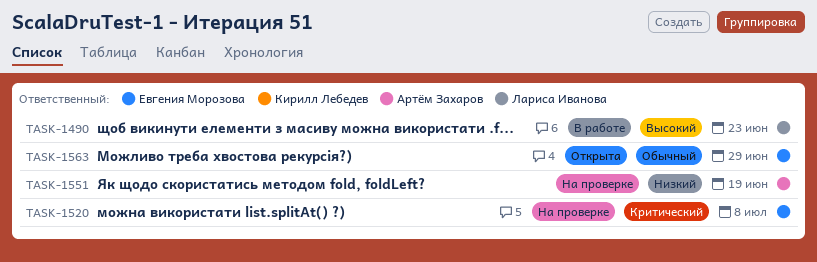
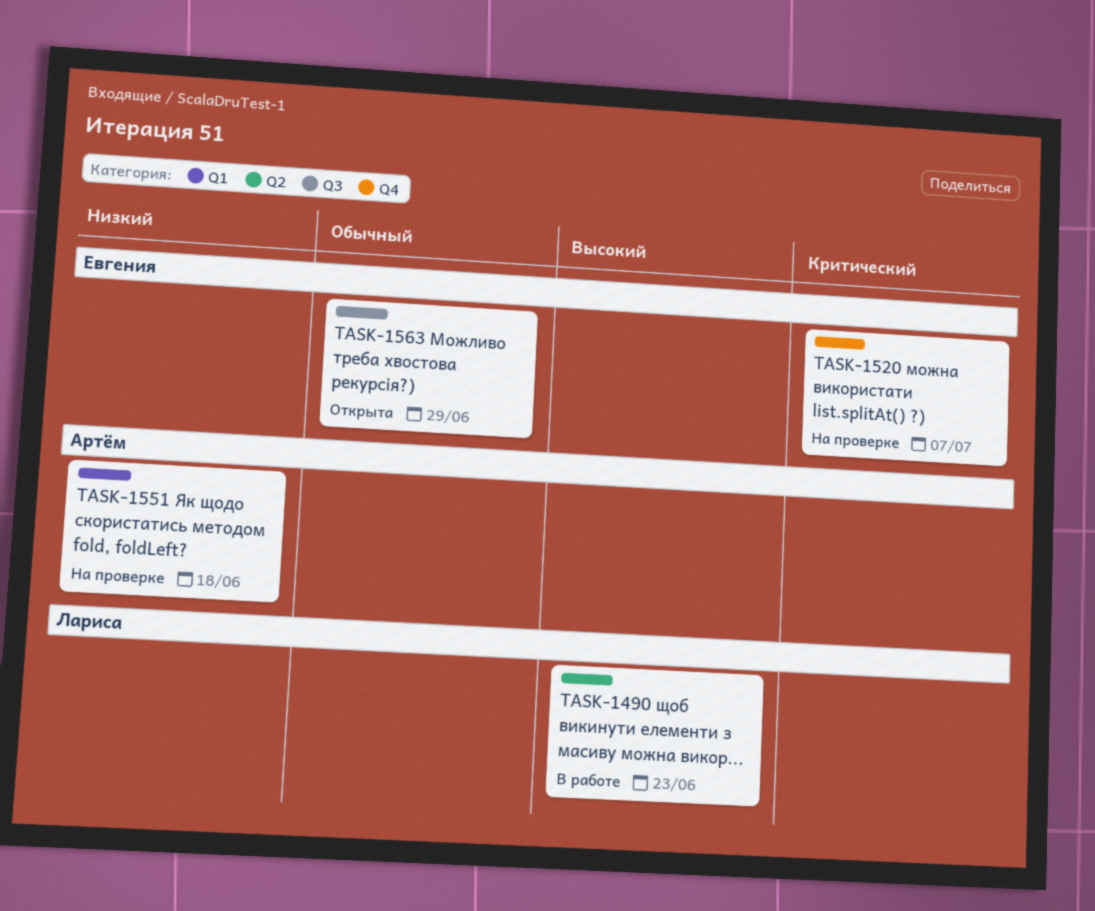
TASK-1520, due: Jul 8 -> Jul 7
TASK-1551, due: Jun 19 -> Jun 18

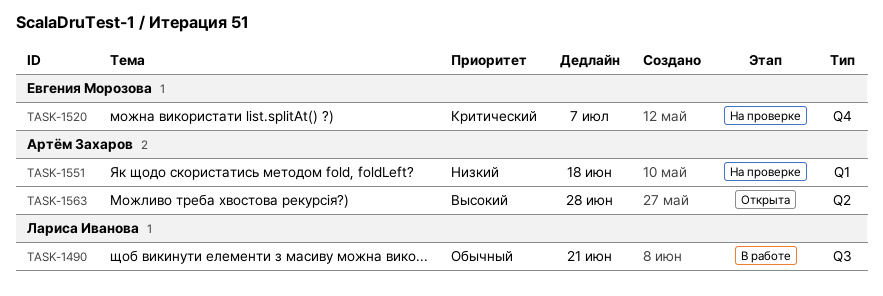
TASK-1490, priority: Высокий -> Обычный
TASK-1490, label: Q2 -> Q3
TASK-1490, due: Jun 23 -> Jun 21
TASK-1563, owner: Евгения Морозова -> Артём Захаров
TASK-1563, priority: Обычный -> Высокий
TASK-1563, label: Q3 -> Q2
TASK-1563, due: Jun 29 -> Jun 28

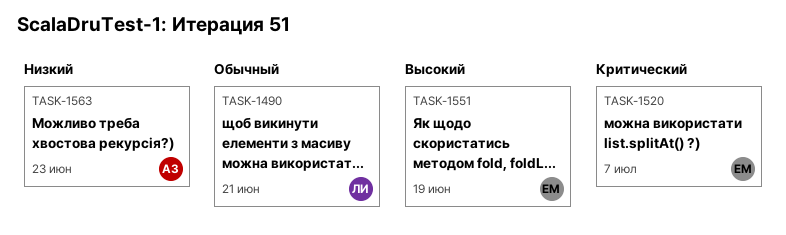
TASK-1551, owner: Артём Захаров -> Евгения Морозова
TASK-1551, priority: Низкий -> Высокий
TASK-1551, due: Jun 18 -> Jun 19
TASK-1563, priority: Высокий -> Низкий
TASK-1563, due: Jun 28 -> Jun 23

